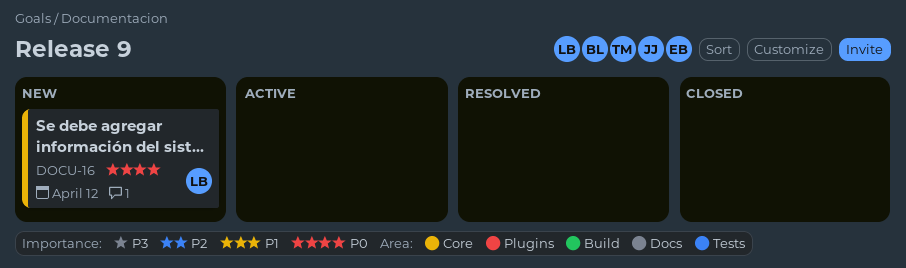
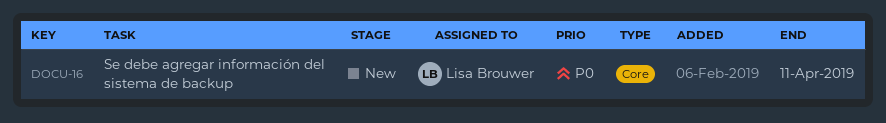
DOCU-16, due: Apr 12 -> Apr 11

